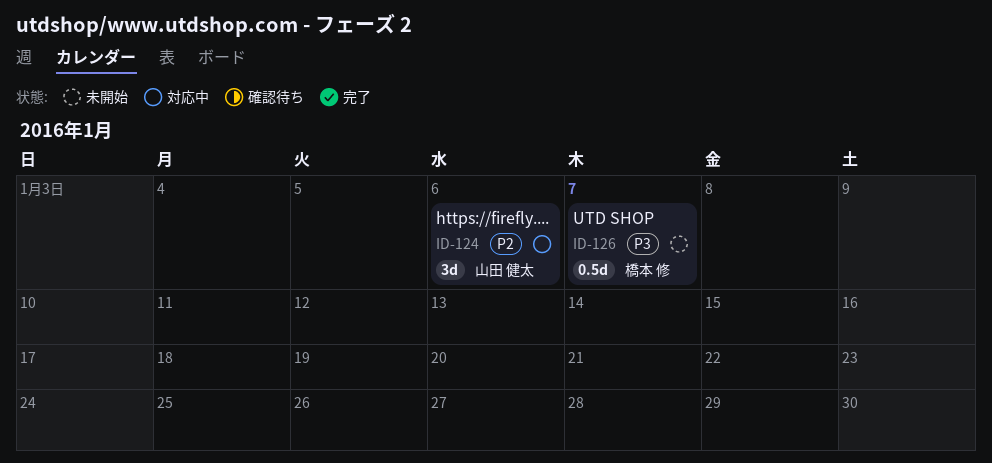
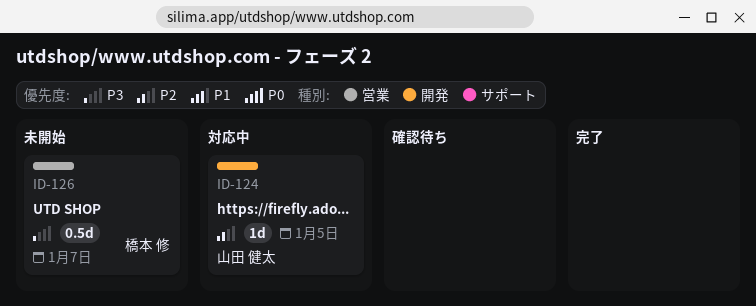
ID-124, estimate: 3d -> 1d
ID-124, due: Jan 6 -> Jan 5

